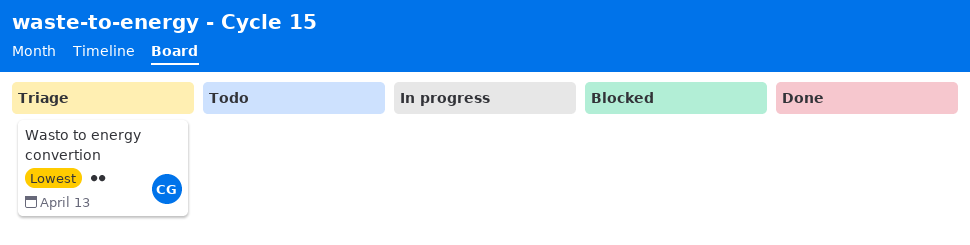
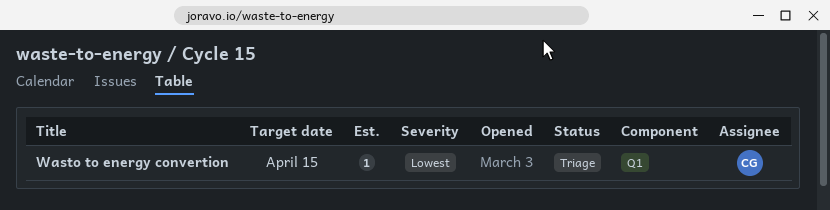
Wasto to energy convertion, estimate: 2 -> 1
Wasto to energy convertion, due: Apr 13 -> Apr 15

